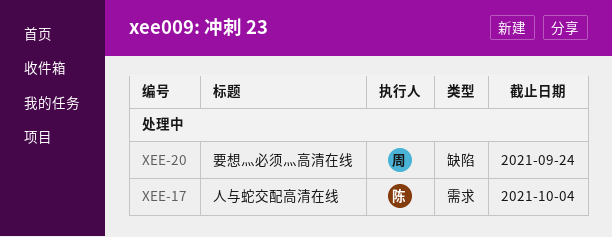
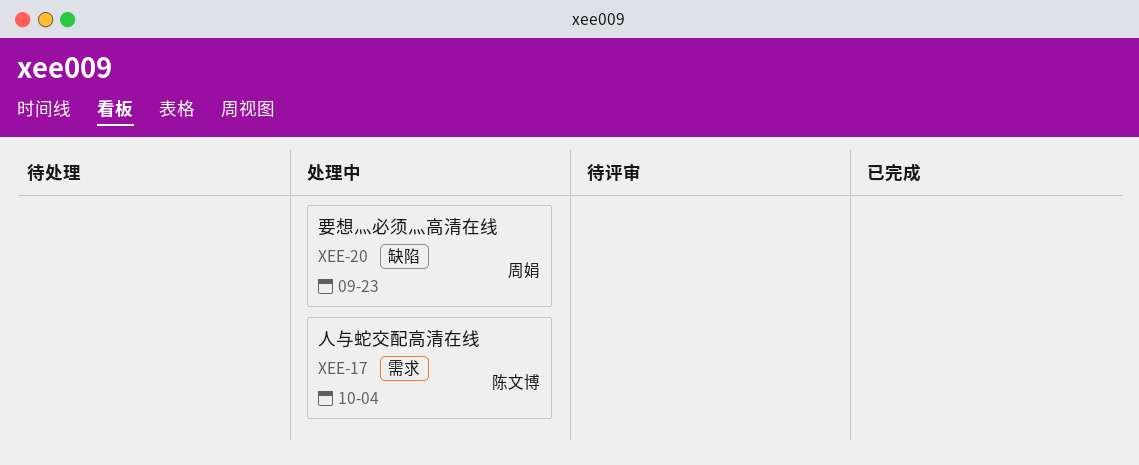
XEE-20, due: Sep 24 -> Sep 23

